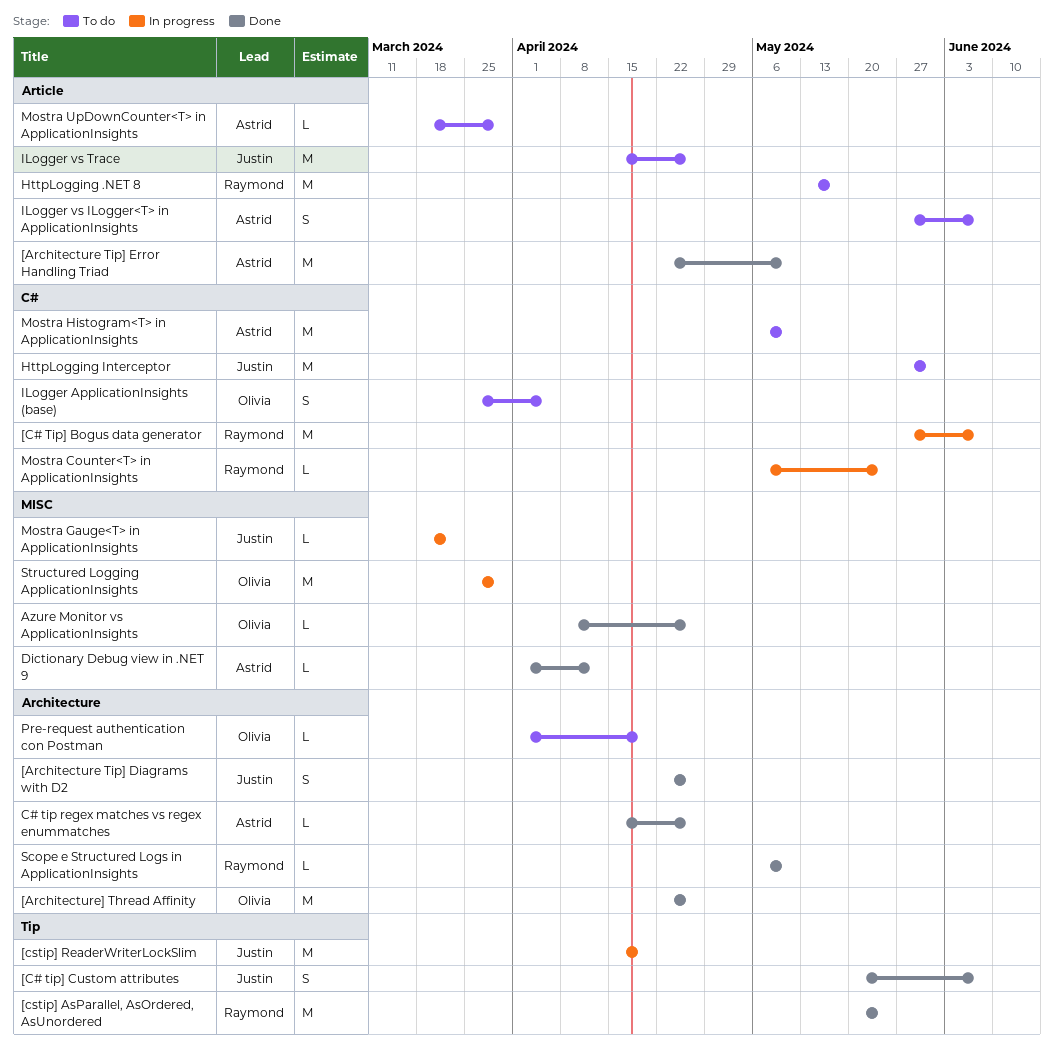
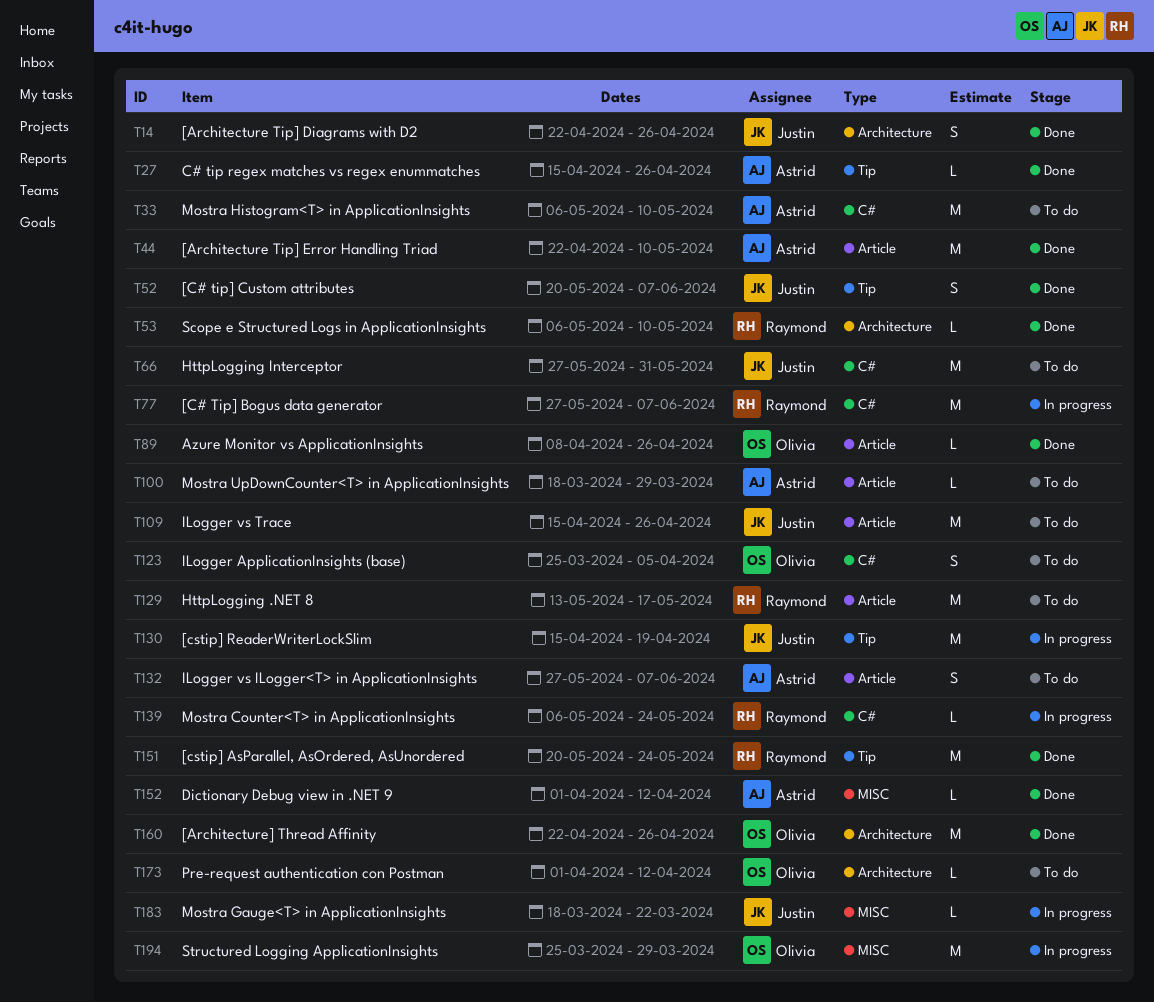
Azure Monitor vs ApplicationInsights, label: MISC -> Article
C# tip regex matches vs regex enummatches, label: Architecture -> Tip
Pre-request authentication con Postman, due: Apr 19 -> Apr 12

